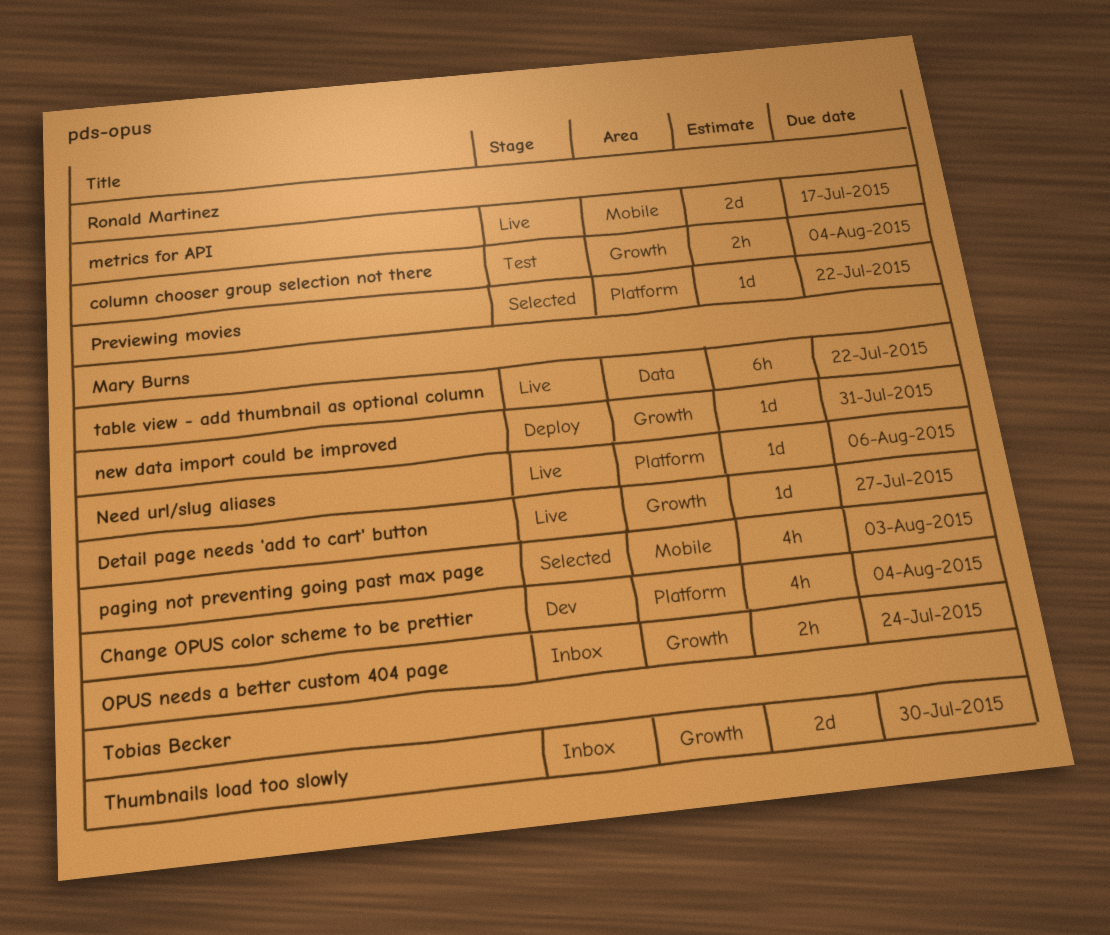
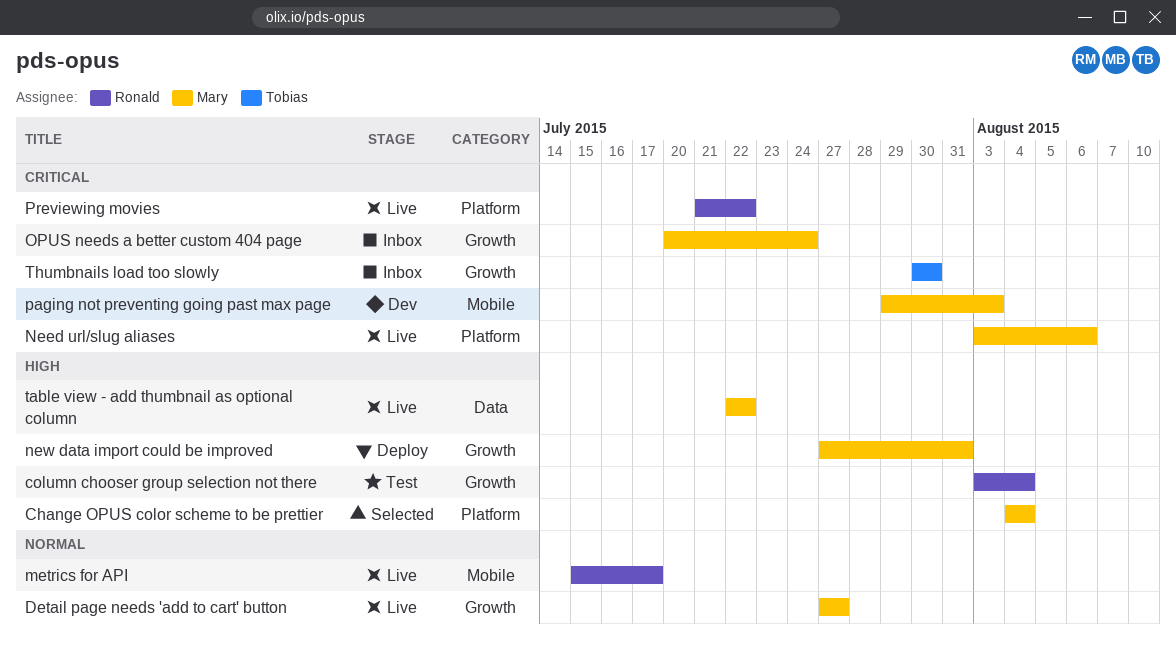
Change OPUS color scheme to be prettier, status: Dev -> Selected
paging not preventing going past max page, status: Selected -> Dev
Previewing movies, status: Selected -> Live

